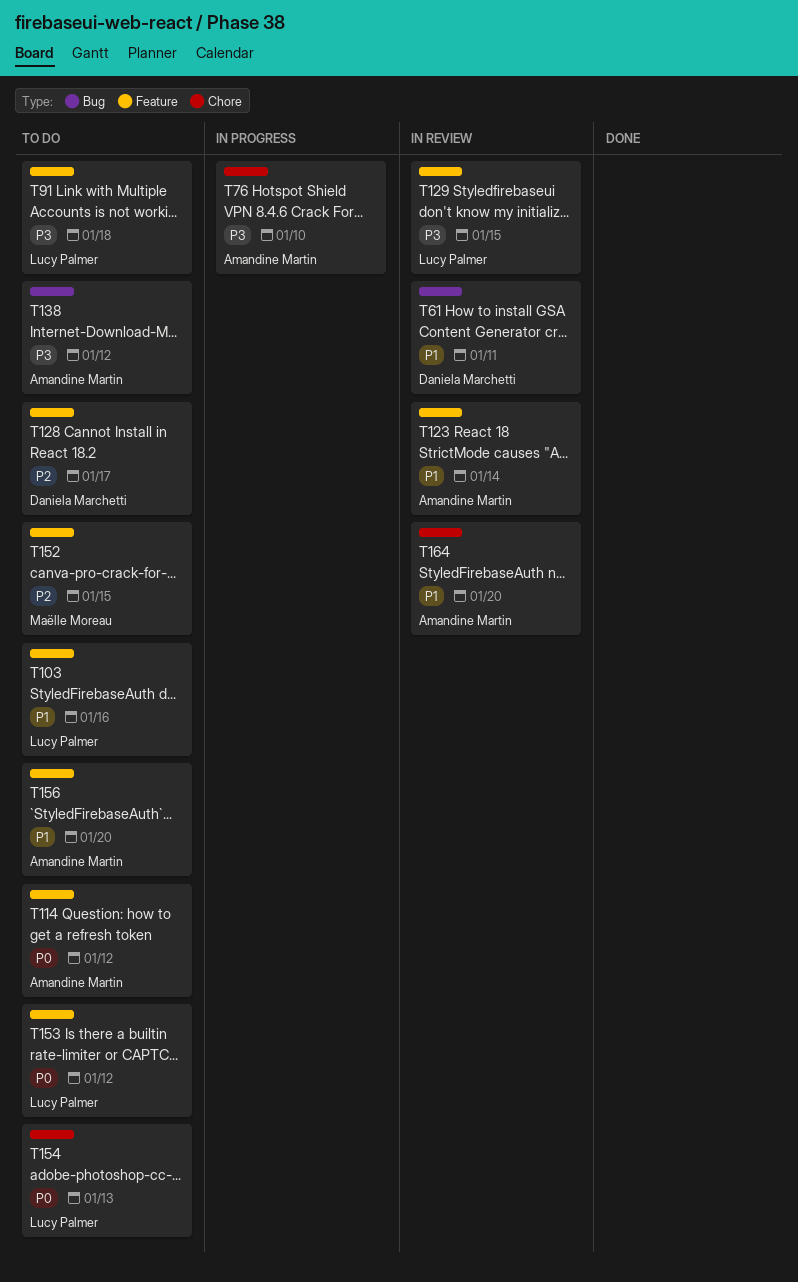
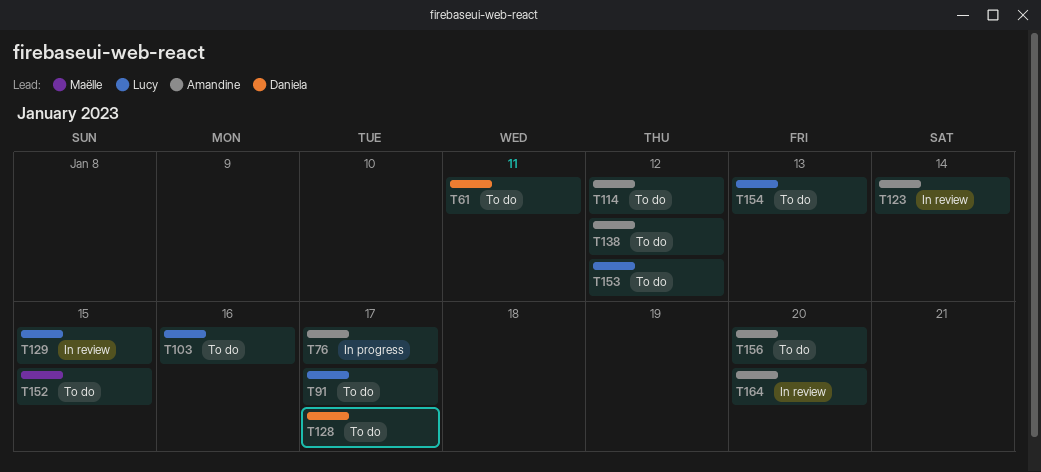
T61, status: In review -> To do
T76, due: Jan 10 -> Jan 17
T91, due: Jan 18 -> Jan 17

